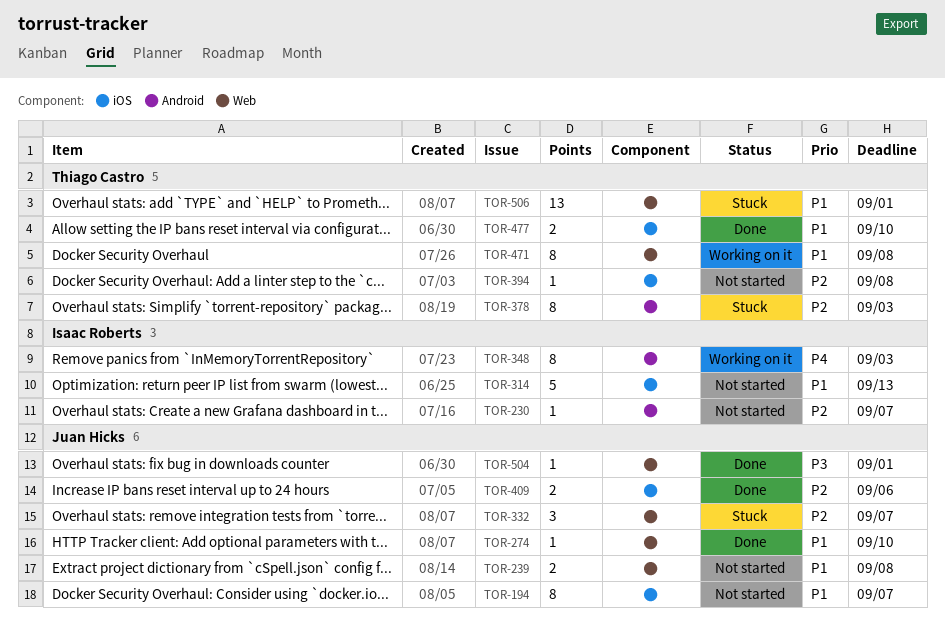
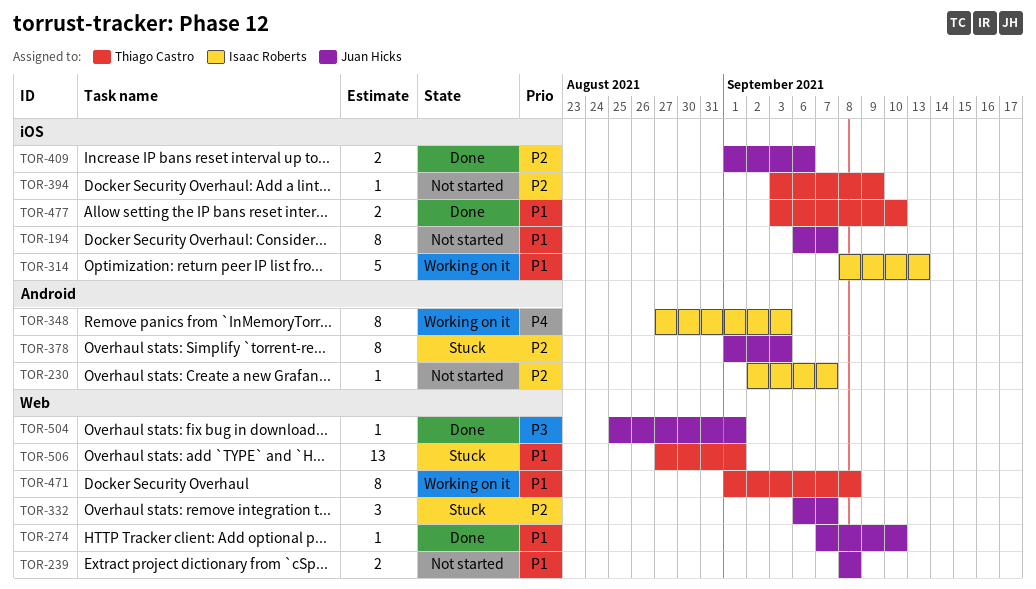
TOR-314, status: Not started -> Working on it
TOR-378, owner: Thiago Castro -> Juan Hicks
TOR-394, due: Sep 8 -> Sep 9

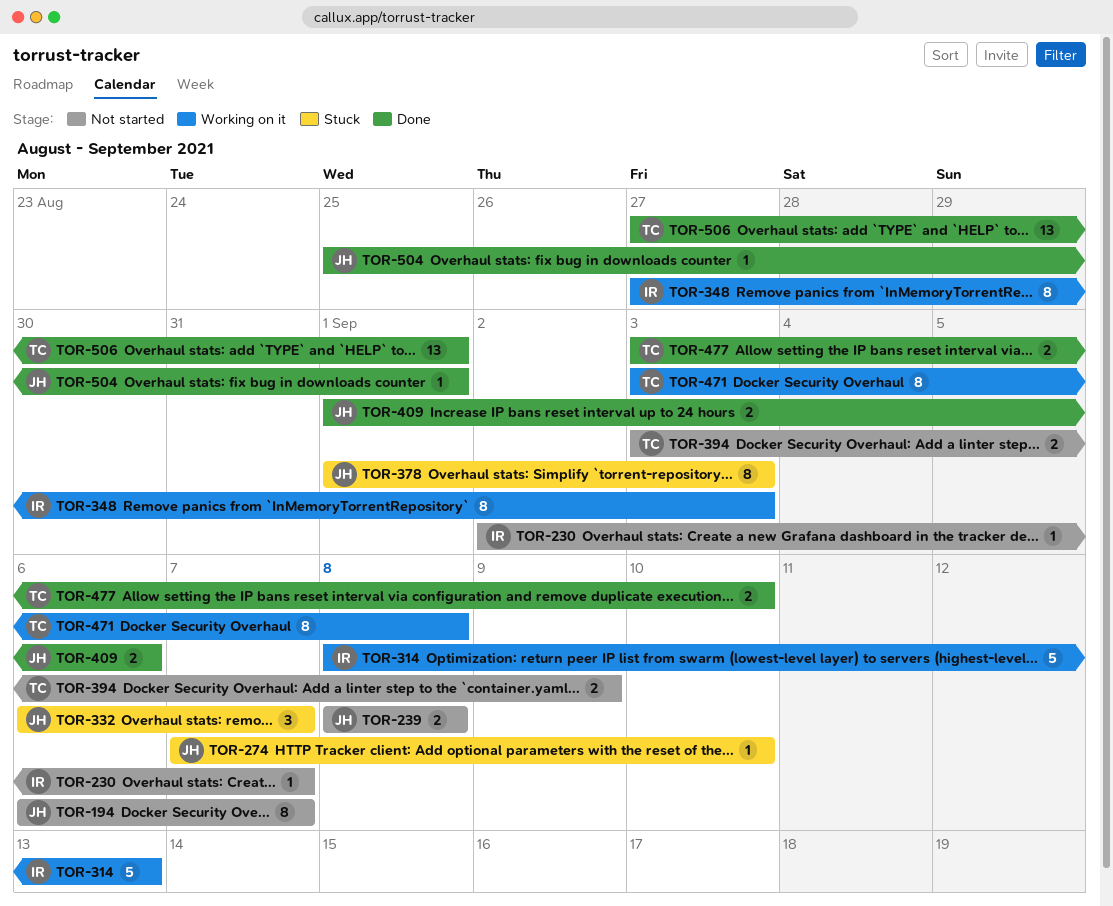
TOR-274, status: Done -> Stuck
TOR-394, estimate: 1 -> 2
TOR-471, start: Sep 1 -> Sep 3
TOR-506, status: Stuck -> Done

